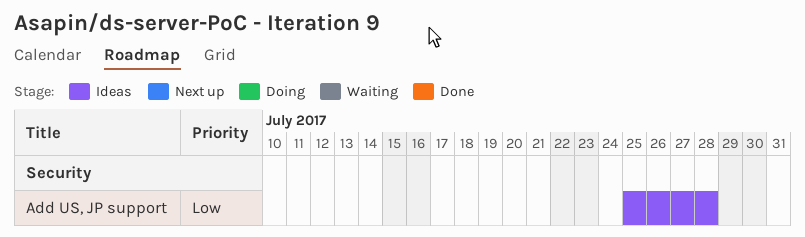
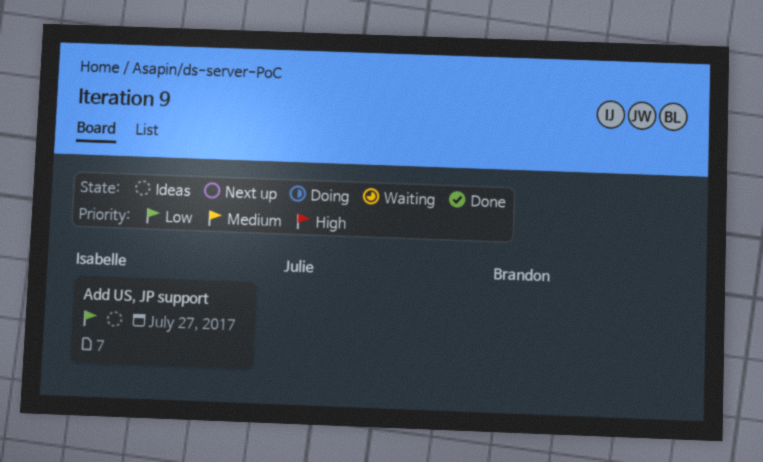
Add US, JP support, due: Jul 28 -> Jul 27

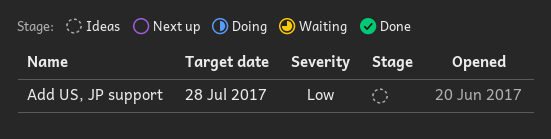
Add US, JP support, due: Jul 27 -> Jul 28

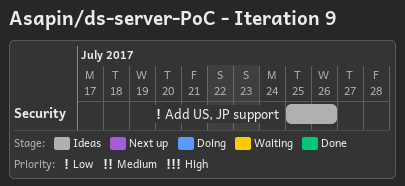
Add US, JP support, due: Jul 28 -> Jul 26

